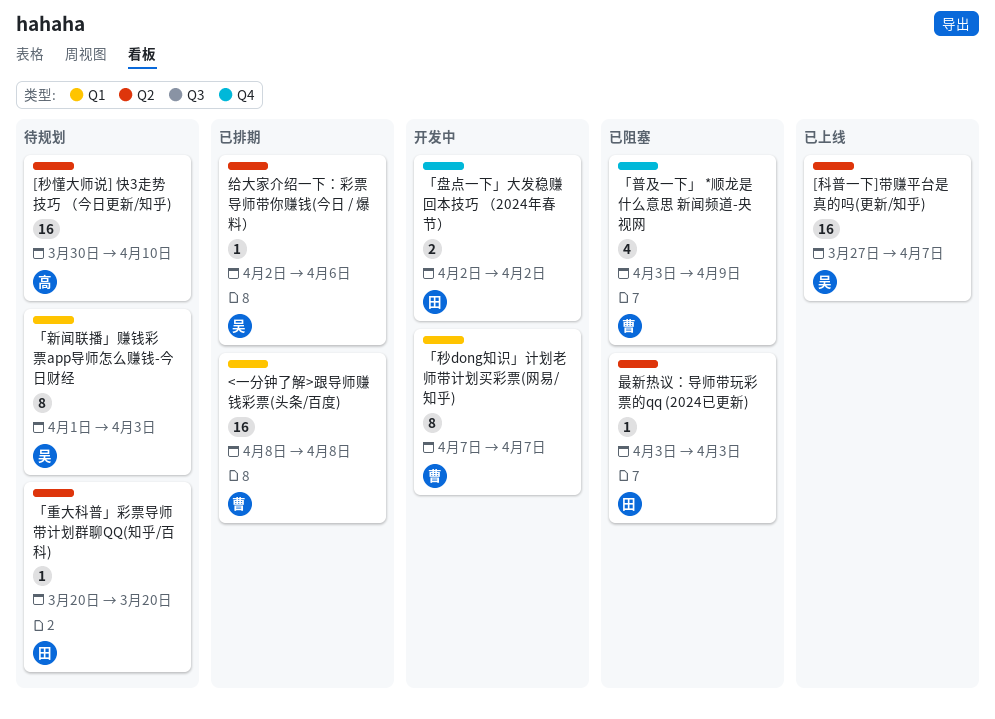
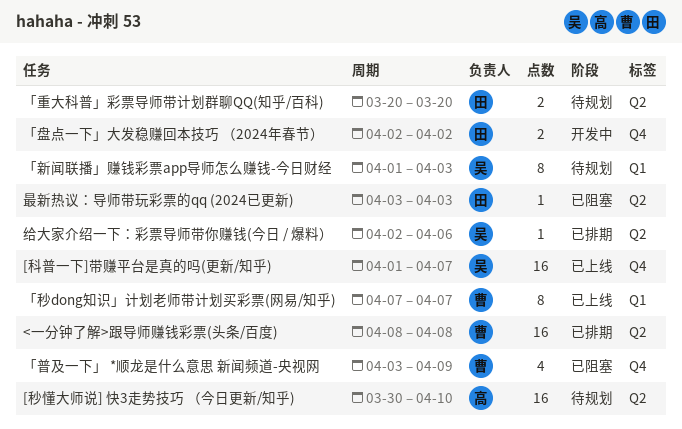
<一分钟了解>跟导师赚钱彩票(头条/百度), label: Q1 -> Q2
[科普一下]带赚平台是真的吗(更新/知乎), label: Q2 -> Q4
[科普一下]带赚平台是真的吗(更新/知乎), start: Mar 27 -> Apr 1
「秒dong知识」计划老师带计划买彩票(网易/知乎), status: 开发中 -> 已上线
「重大科普」彩票导师带计划群聊QQ(知乎/百科), estimate: 1 -> 2

